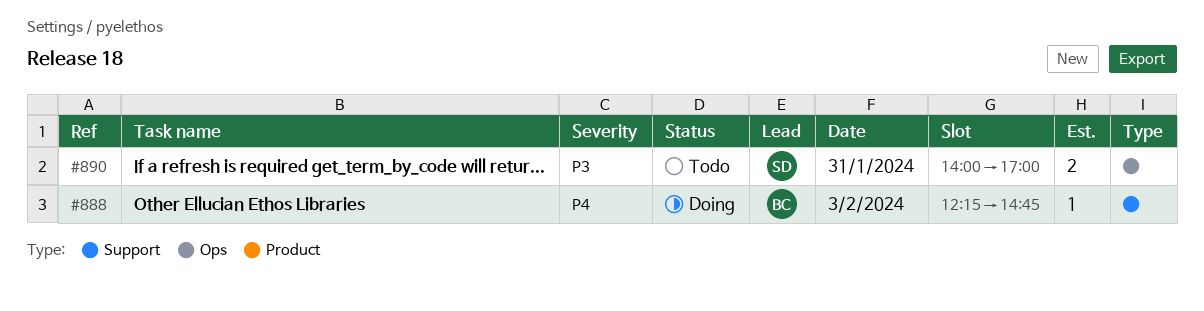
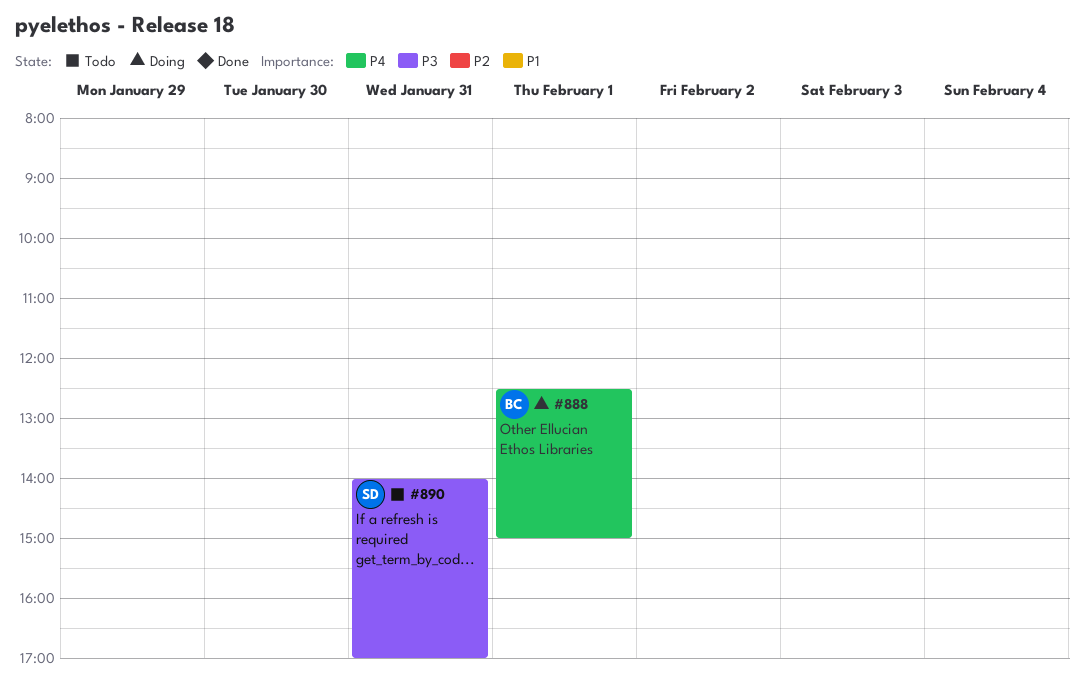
#888, day: Feb 3 -> Feb 1
#888, begins: 12:15 -> 12:30
#888, ends: 14:45 -> 15:00

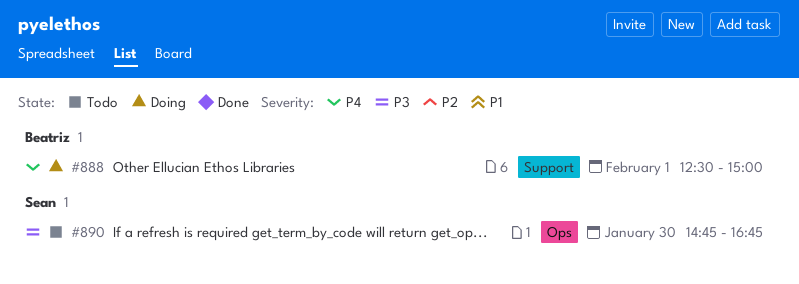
#890, day: Jan 31 -> Jan 30
#890, begins: 14:00 -> 14:45
#890, ends: 17:00 -> 16:45

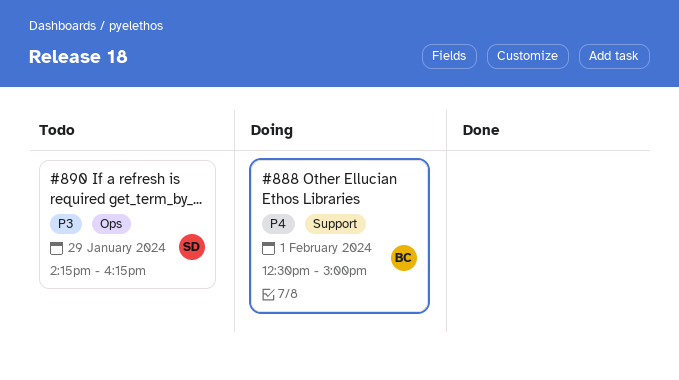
#890, day: Jan 30 -> Jan 29
#890, begins: 14:45 -> 14:15
#890, ends: 16:45 -> 16:15

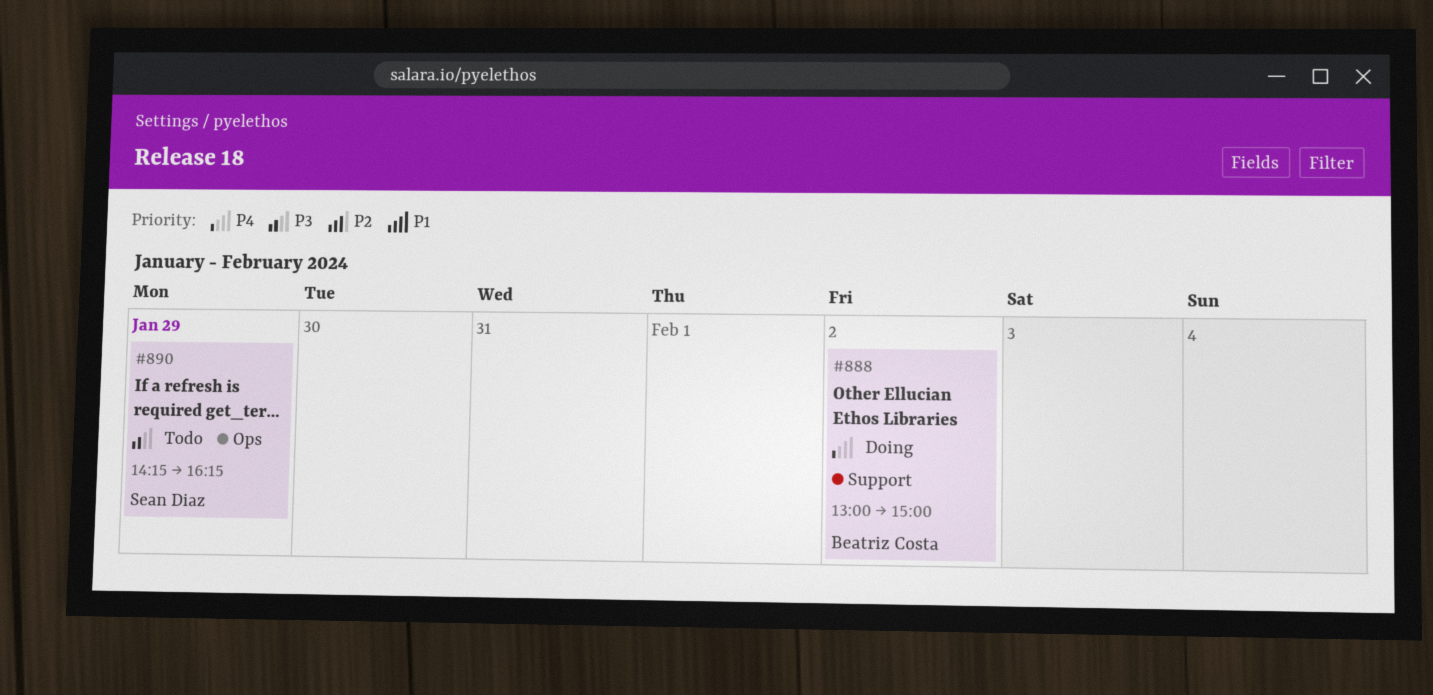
#888, day: Feb 1 -> Feb 2
#888, begins: 12:30 -> 13:00

